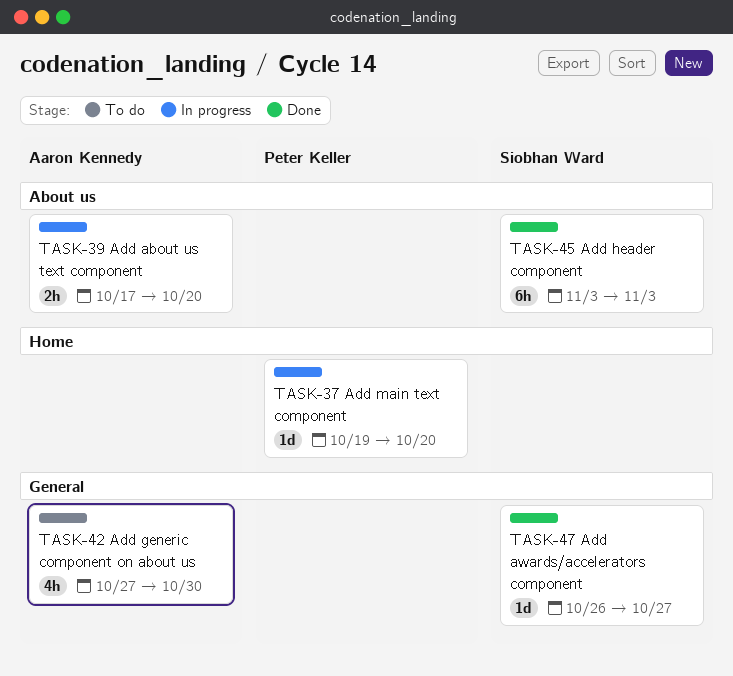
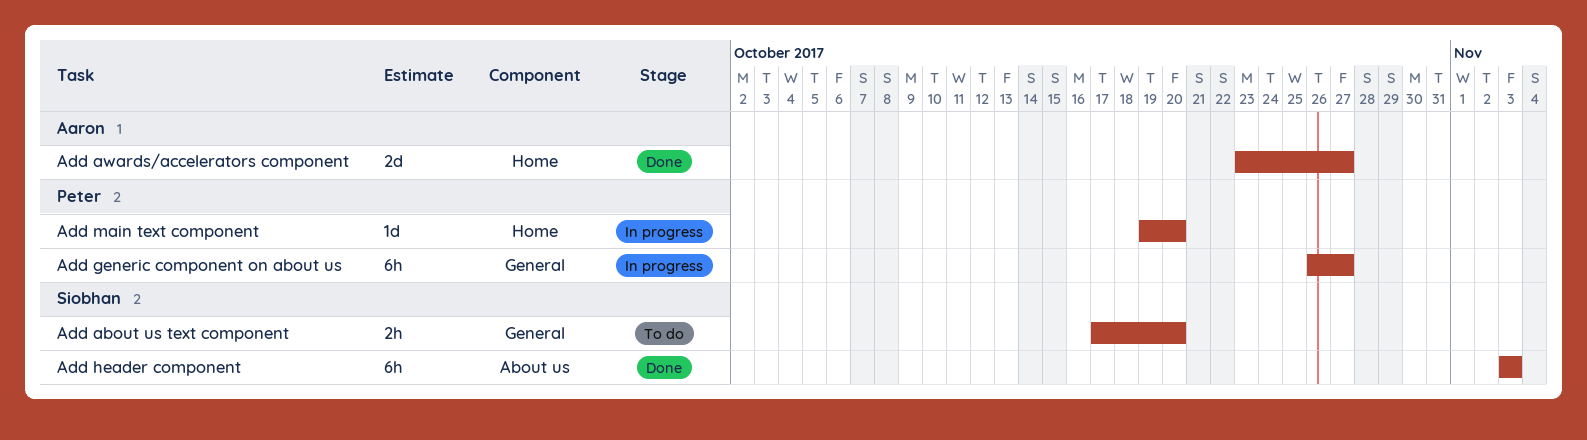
Add about us text component, status: In progress -> To do
Add about us text component, owner: Aaron Kennedy -> Siobhan Ward
Add about us text component, label: About us -> General
Add awards/accelerators component, owner: Siobhan Ward -> Aaron Kennedy
Add awards/accelerators component, label: General -> Home
Add awards/accelerators component, estimate: 1d -> 2d
Add awards/accelerators component, start: Oct 26 -> Oct 23
Add generic component on about us, status: To do -> In progress
Add generic component on about us, owner: Aaron Kennedy -> Peter Keller
Add generic component on about us, estimate: 4h -> 6h
Add generic component on about us, start: Oct 27 -> Oct 26
Add generic component on about us, due: Oct 30 -> Oct 27

